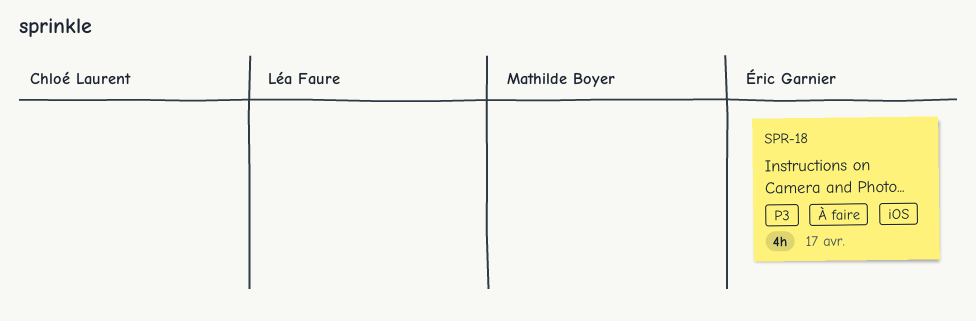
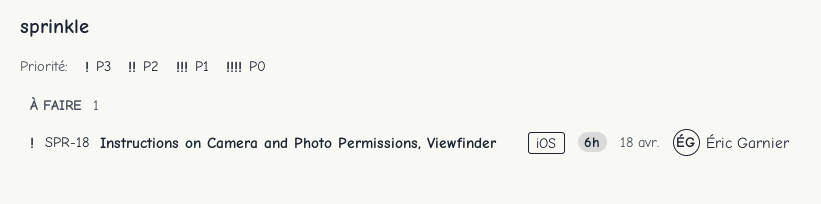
SPR-18, estimate: 4h -> 6h
SPR-18, due: Apr 17 -> Apr 18

